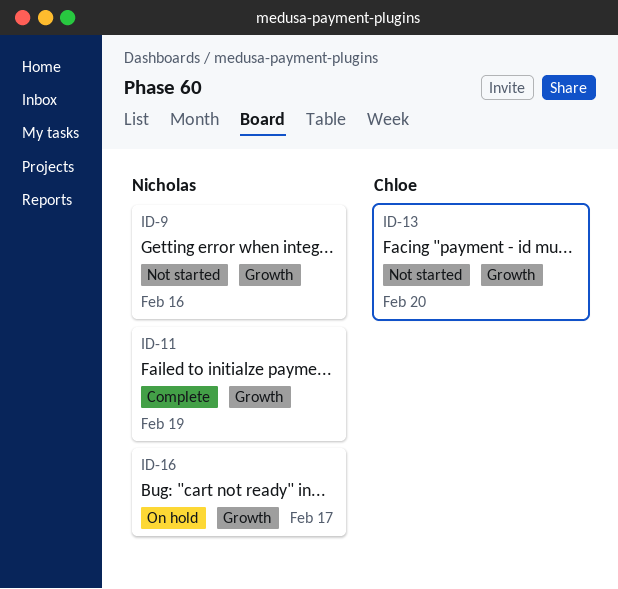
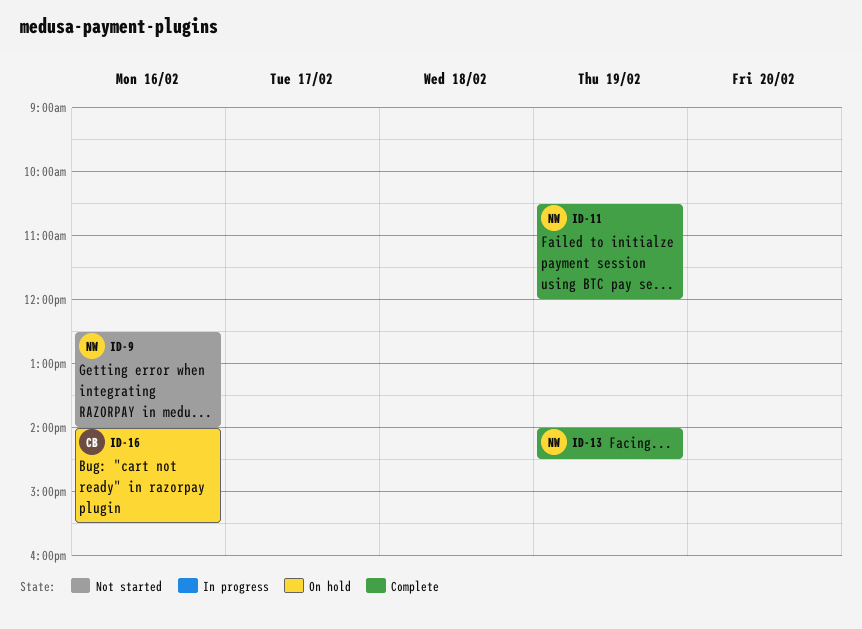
ID-13, status: Not started -> Complete
ID-13, owner: Chloe -> Nicholas
ID-13, day: Feb 20 -> Feb 19
ID-16, owner: Nicholas -> Chloe
ID-16, day: Feb 17 -> Feb 16

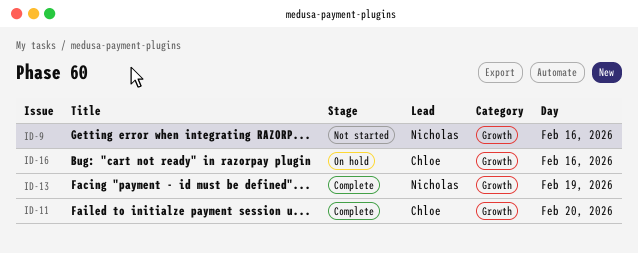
ID-11, owner: Nicholas -> Chloe
ID-11, day: Feb 19 -> Feb 20

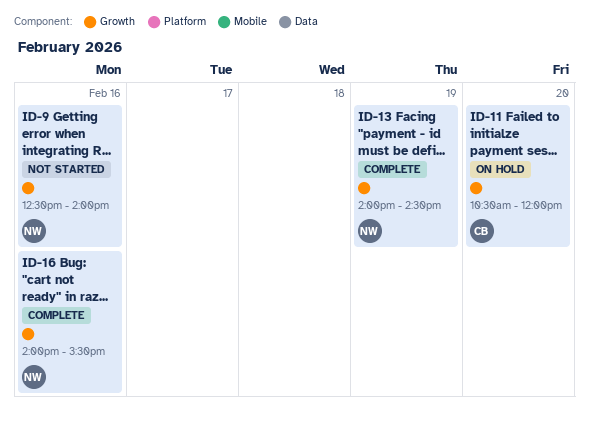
ID-11, status: Complete -> On hold
ID-16, status: On hold -> Complete
ID-16, owner: Chloe -> Nicholas

